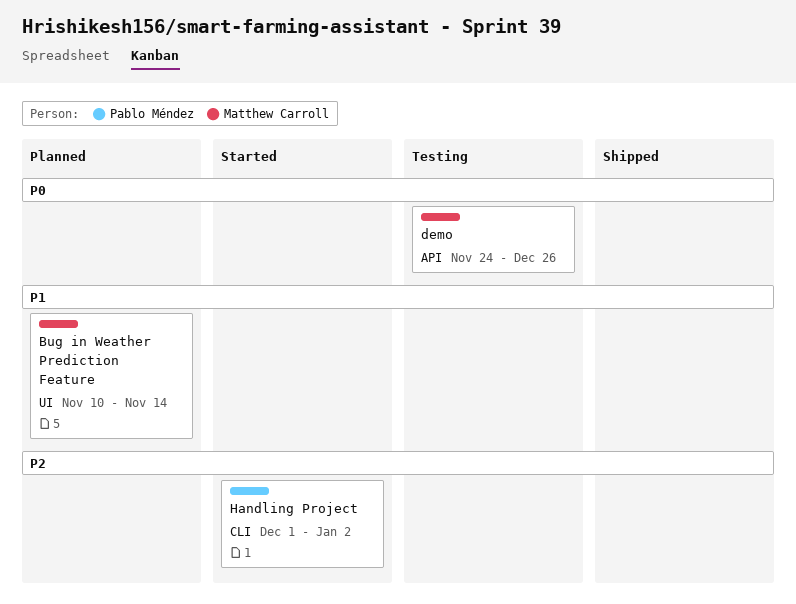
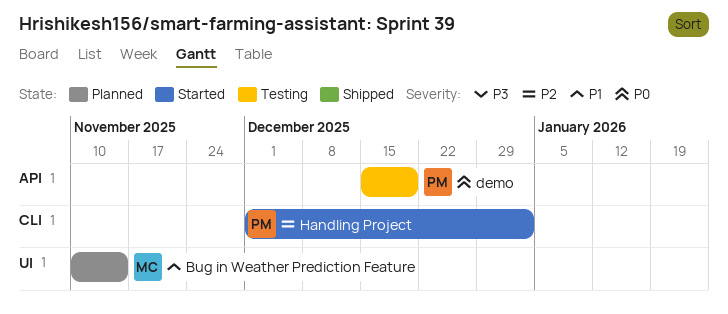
demo, owner: Matthew Carroll -> Pablo Méndez
demo, start: Nov 24 -> Dec 15
demo, due: Dec 26 -> Dec 19

